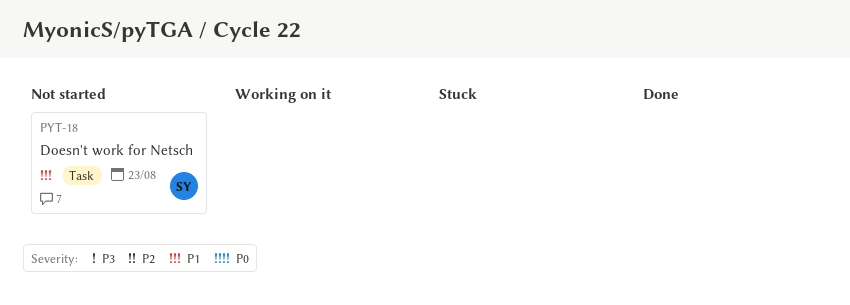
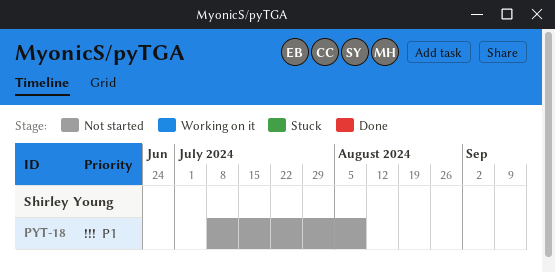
PYT-18, due: Aug 23 -> Aug 9

